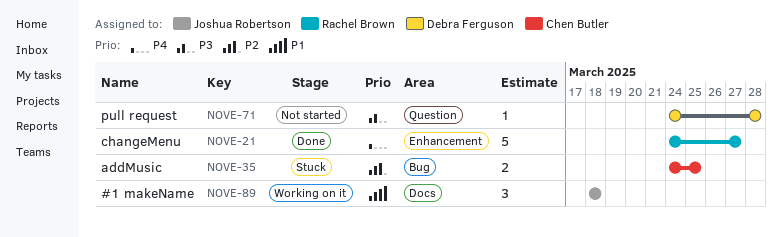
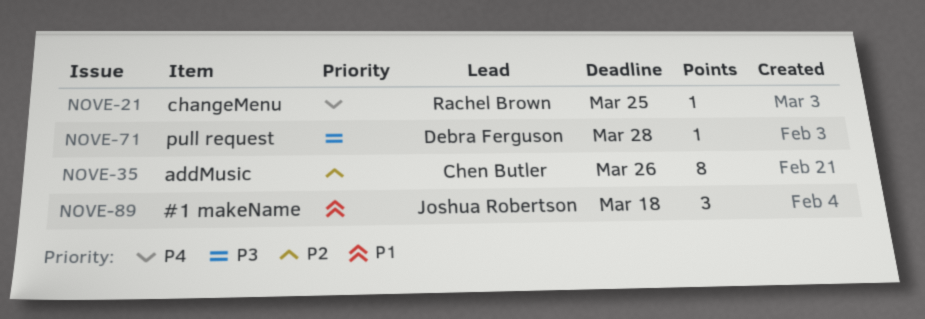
NOVE-21, estimate: 5 -> 1
NOVE-21, due: Mar 27 -> Mar 25
NOVE-35, estimate: 2 -> 8
NOVE-35, due: Mar 25 -> Mar 26

